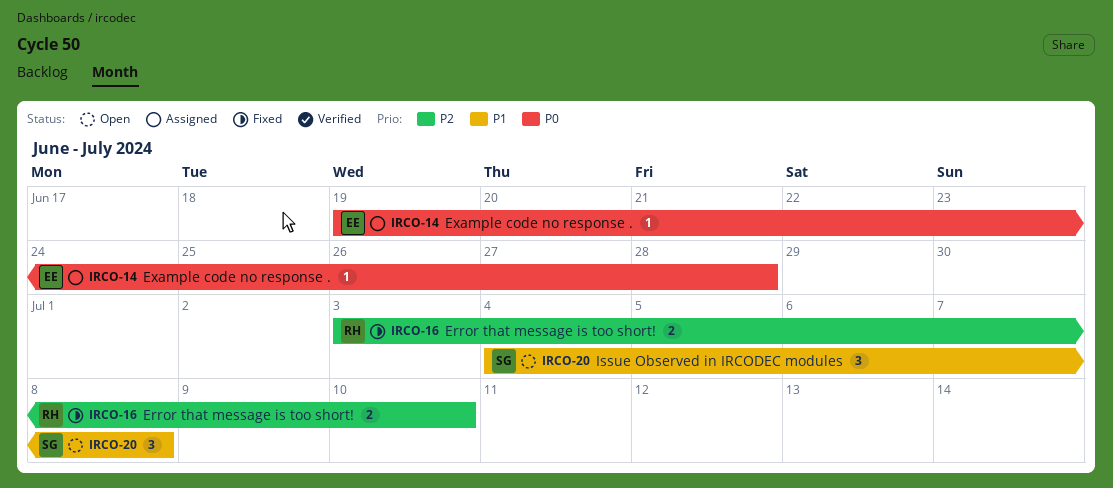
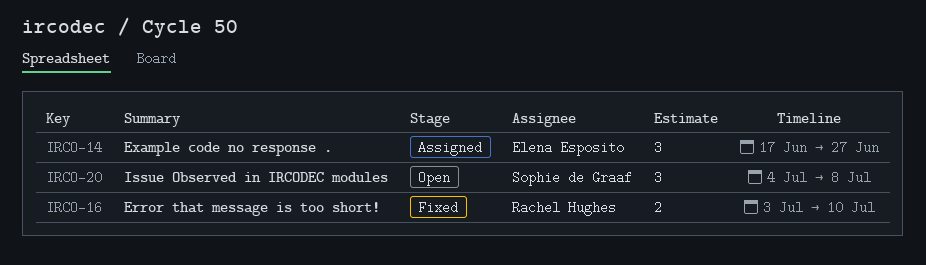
IRCO-14, estimate: 1 -> 3
IRCO-14, start: Jun 19 -> Jun 17
IRCO-14, due: Jun 28 -> Jun 27

